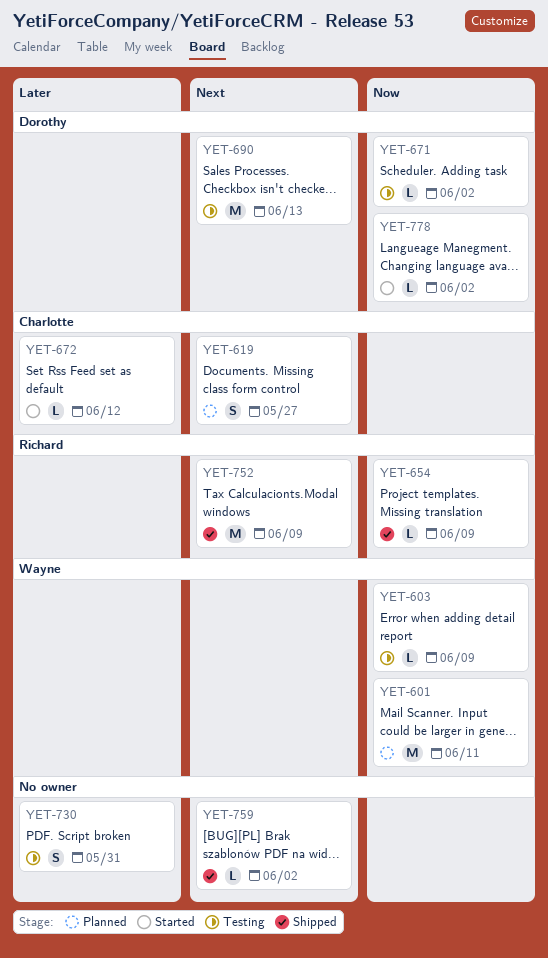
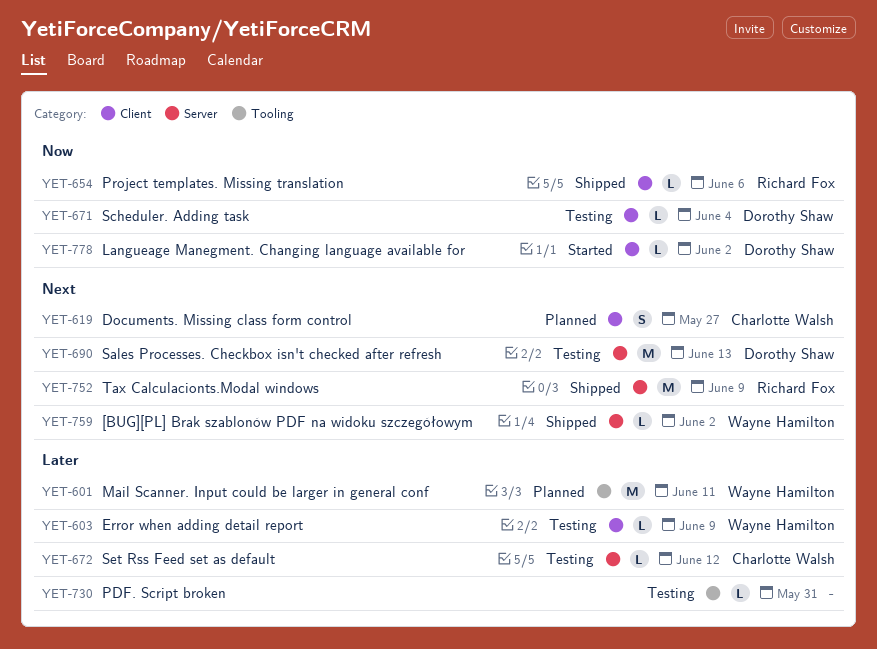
YET-601, priority: Now -> Later
YET-603, priority: Now -> Later
YET-654, due: Jun 9 -> Jun 6
YET-671, due: Jun 2 -> Jun 4
YET-672, status: Started -> Testing
YET-730, estimate: S -> L
YET-759, owner: none -> Wayne Hamilton

